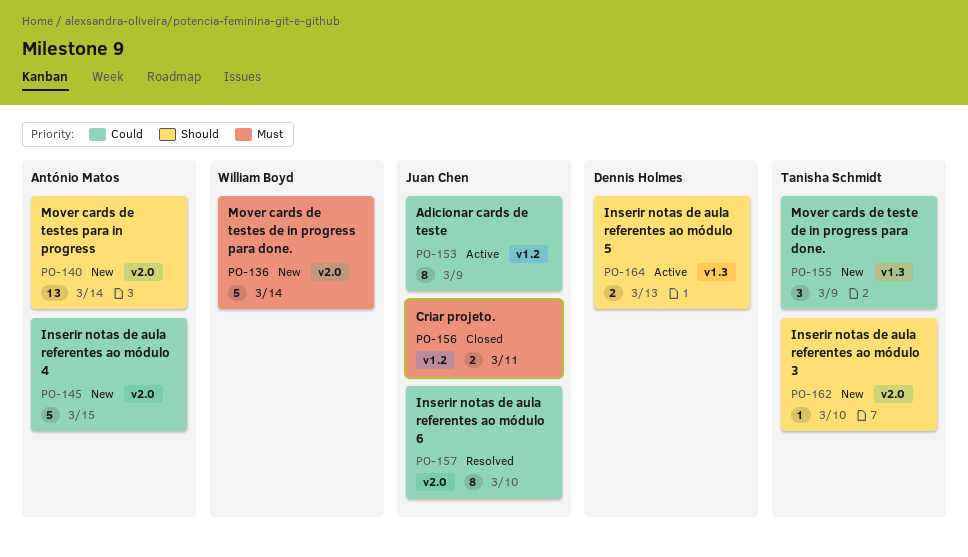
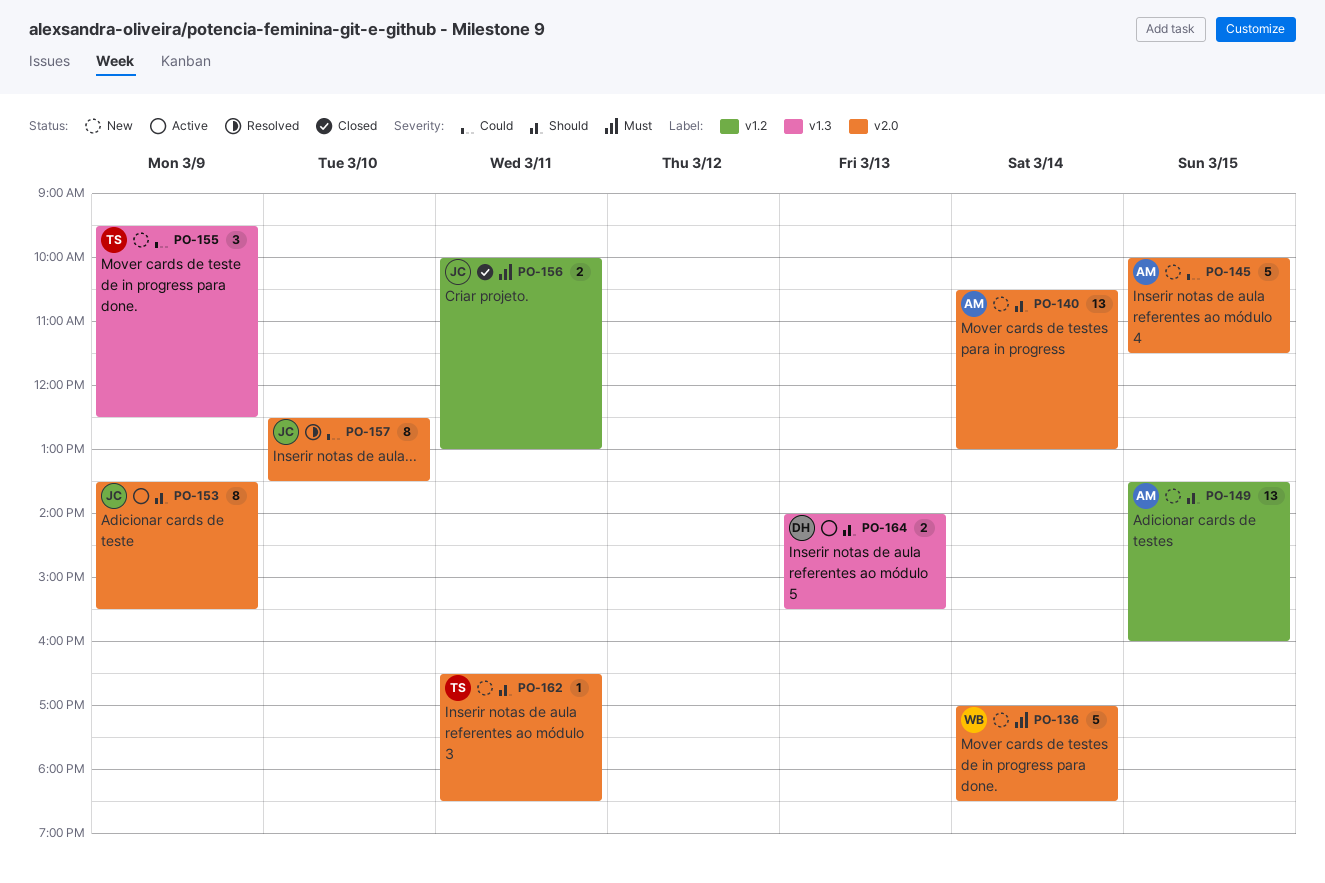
PO-149: none -> present
PO-153, priority: Could -> Should
PO-153, label: v1.2 -> v2.0
PO-162, day: Mar 10 -> Mar 11

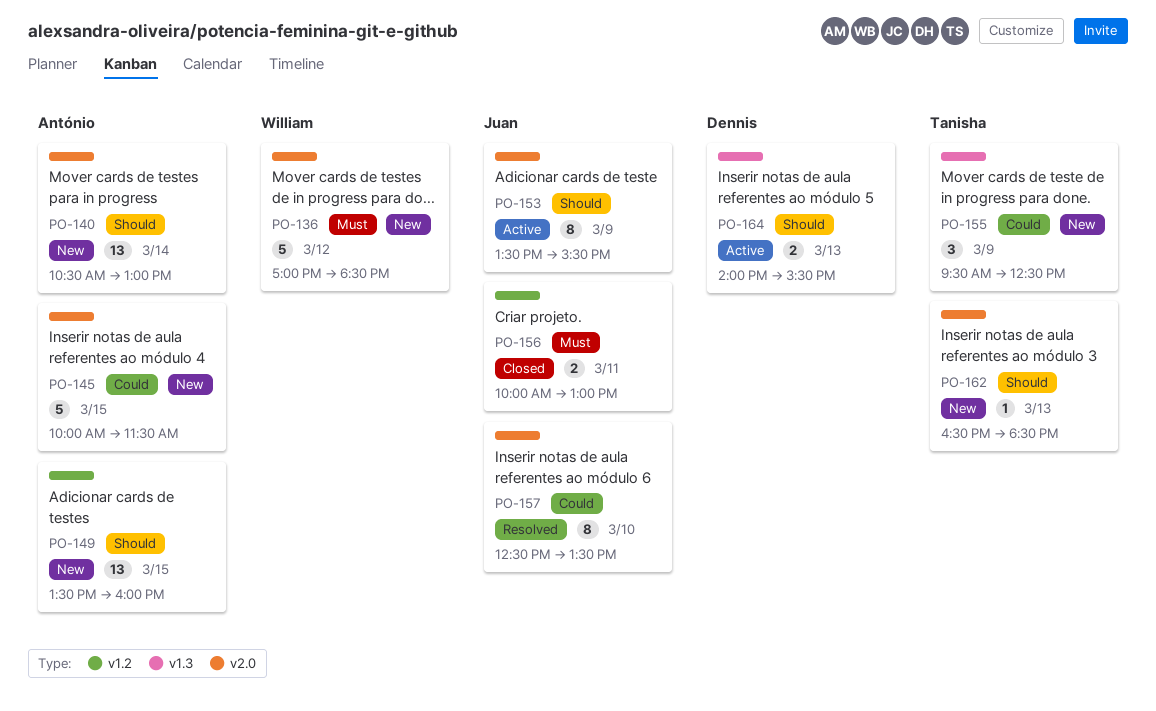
PO-136, day: Mar 14 -> Mar 12
PO-162, day: Mar 11 -> Mar 13

